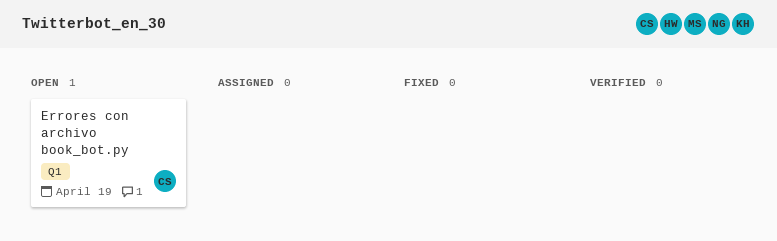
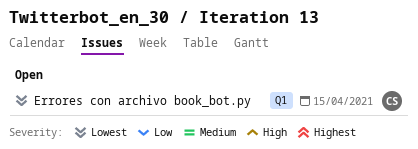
Errores con archivo book_bot.py, due: Apr 19 -> Apr 15

